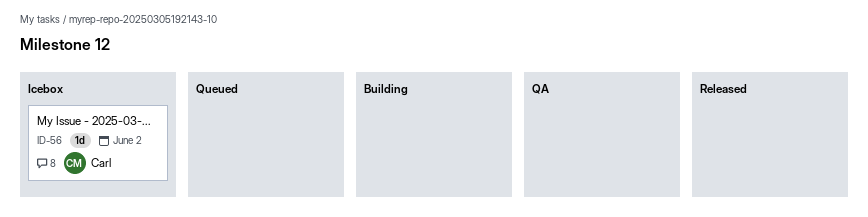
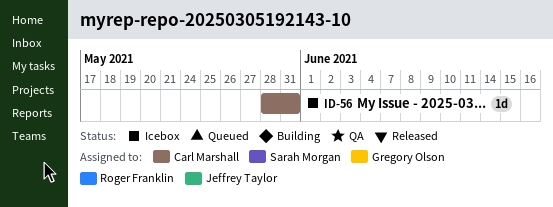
ID-56, due: Jun 2 -> May 31

